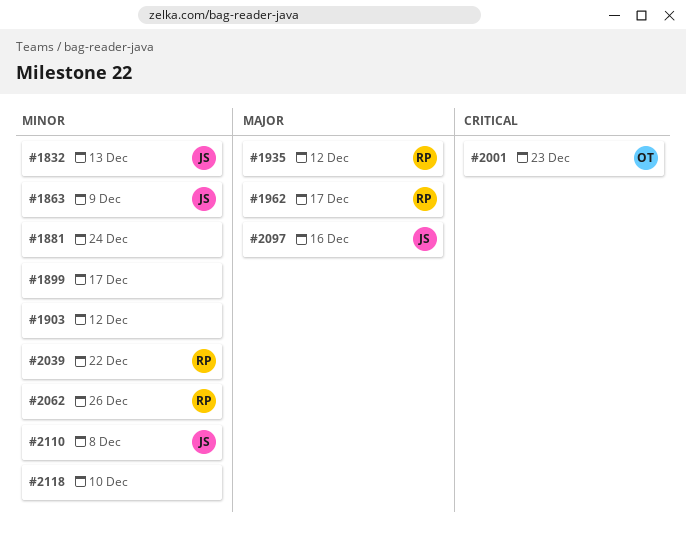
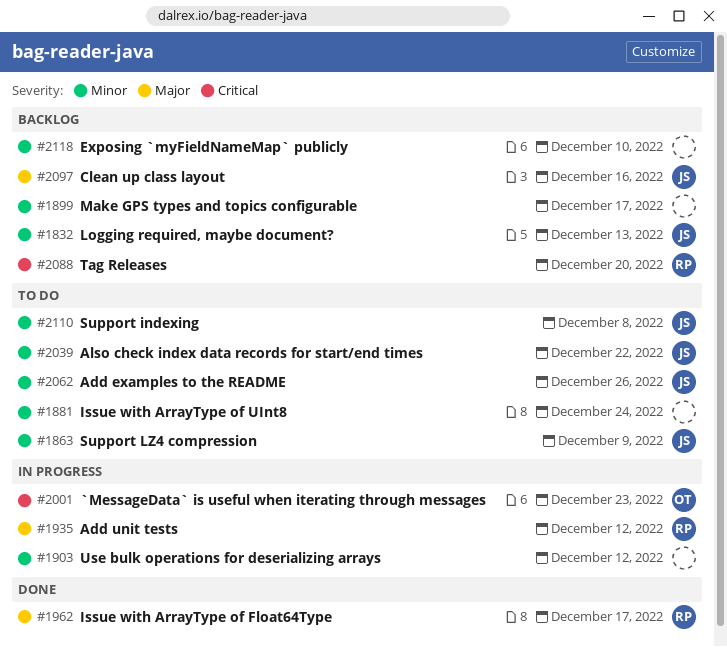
#2039, owner: RP -> JS
#2062, owner: RP -> JS
#2088: none -> present

